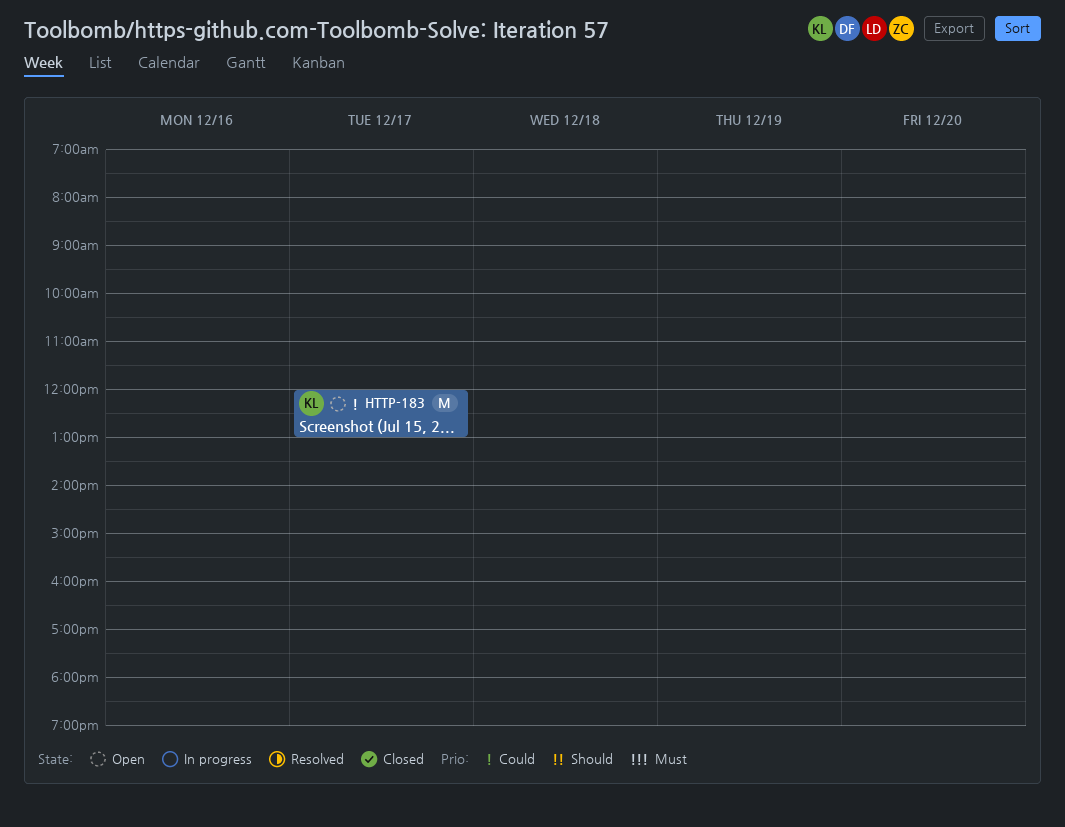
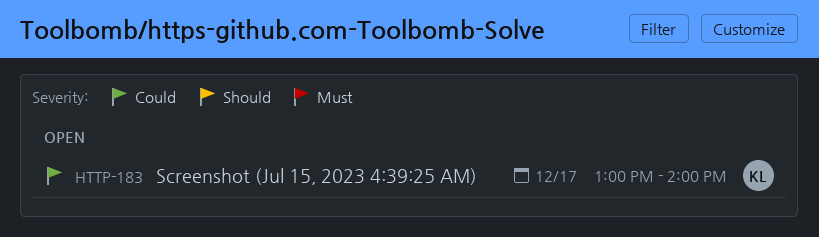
HTTP-183, begins: 12:00 -> 13:00
HTTP-183, ends: 13:00 -> 14:00

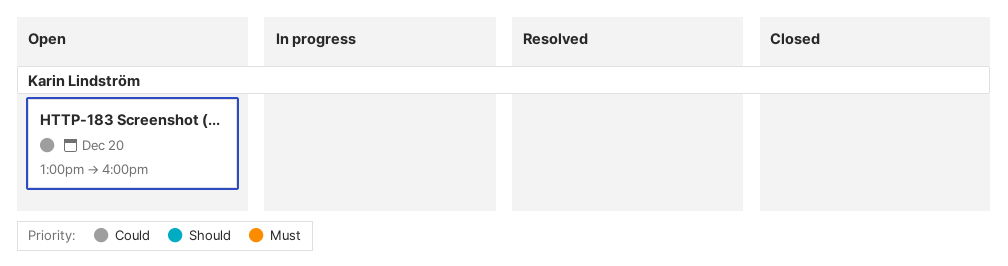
HTTP-183, day: Dec 17 -> Dec 20
HTTP-183, ends: 14:00 -> 16:00

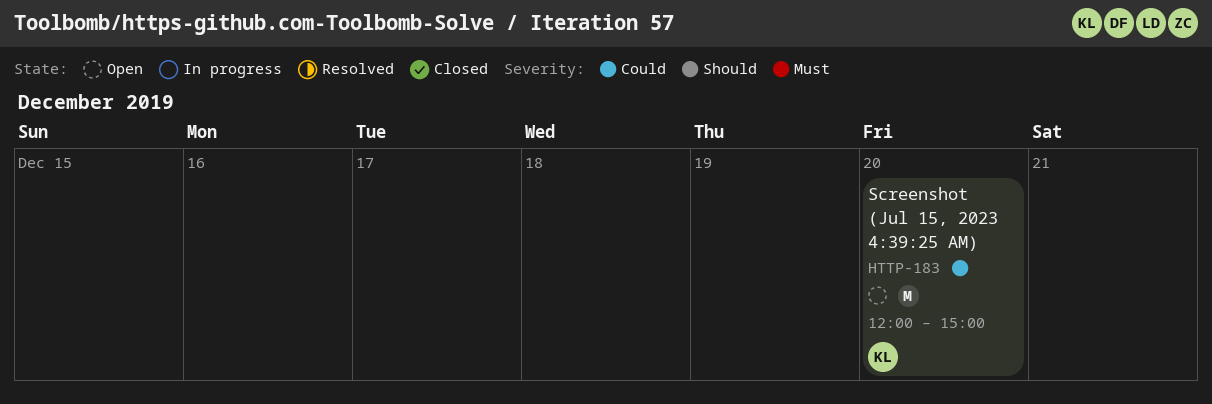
HTTP-183, begins: 13:00 -> 12:00
HTTP-183, ends: 16:00 -> 15:00

